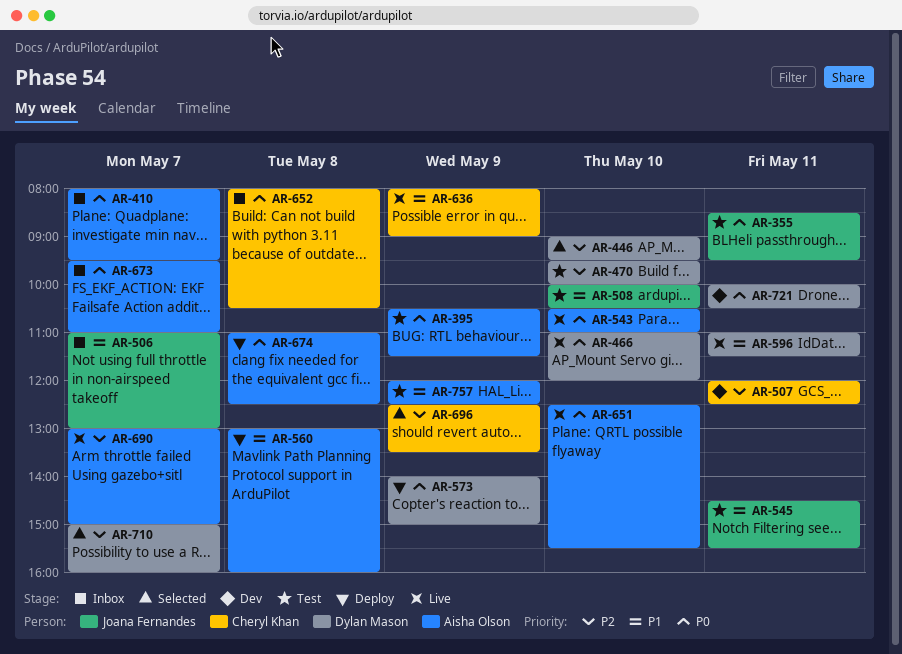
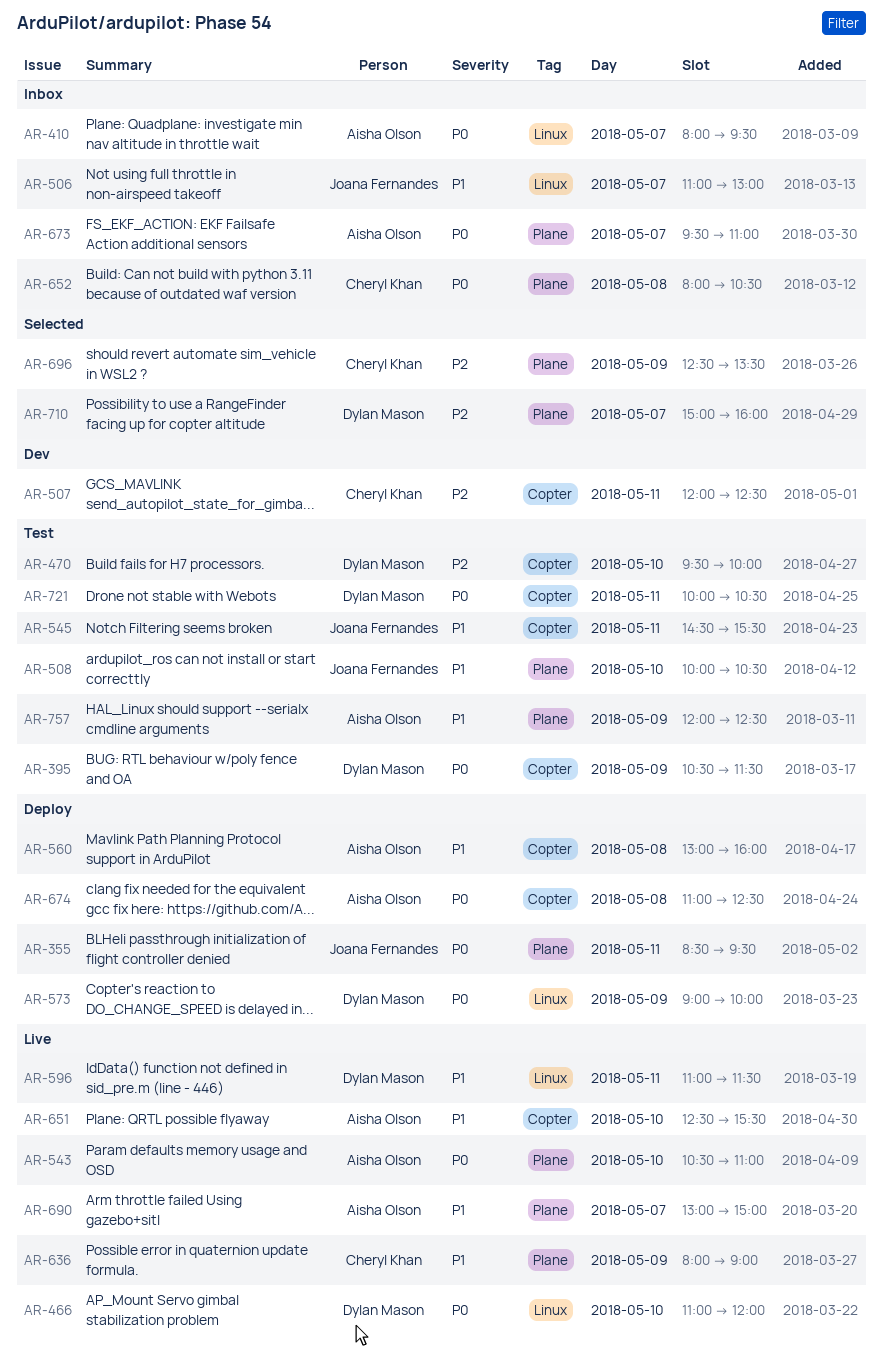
AR-355, status: Test -> Deploy
AR-395, owner: Aisha Olson -> Dylan Mason
AR-446: present -> none
AR-573, begins: 14:00 -> 09:00
AR-573, ends: 15:00 -> 10:00
AR-651, priority: P0 -> P1
AR-690, priority: P2 -> P1
AR-721, status: Dev -> Test

